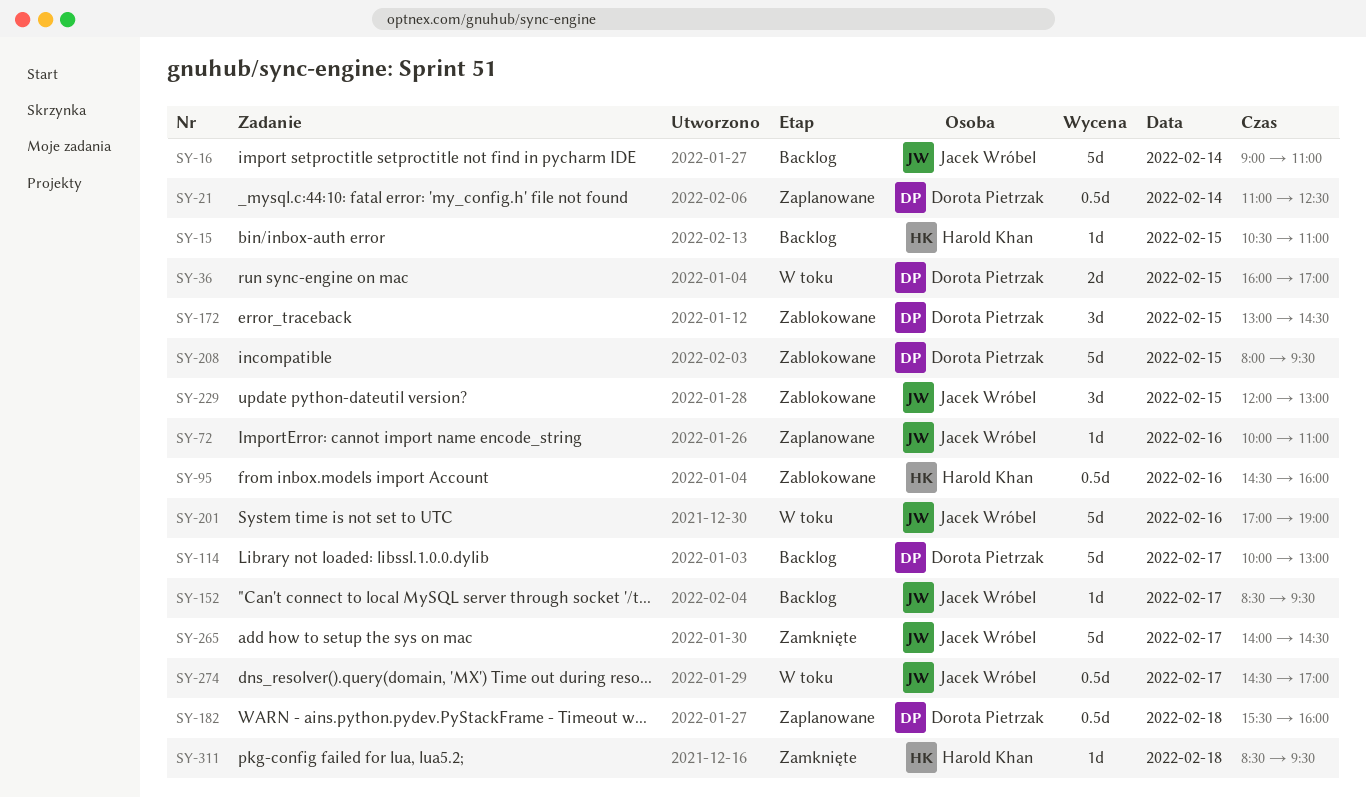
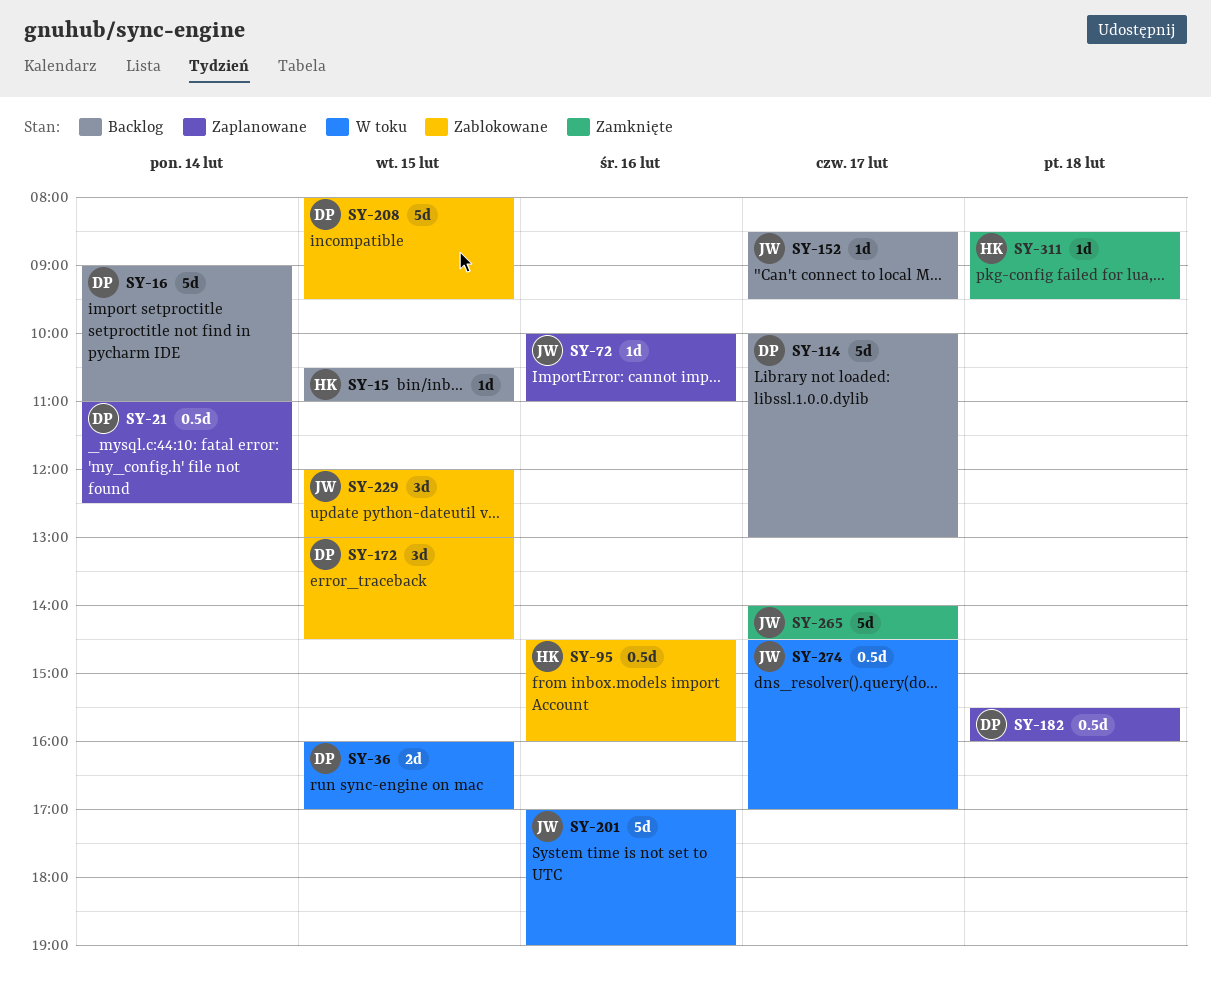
SY-16, owner: Jacek Wróbel -> Dorota Pietrzak

